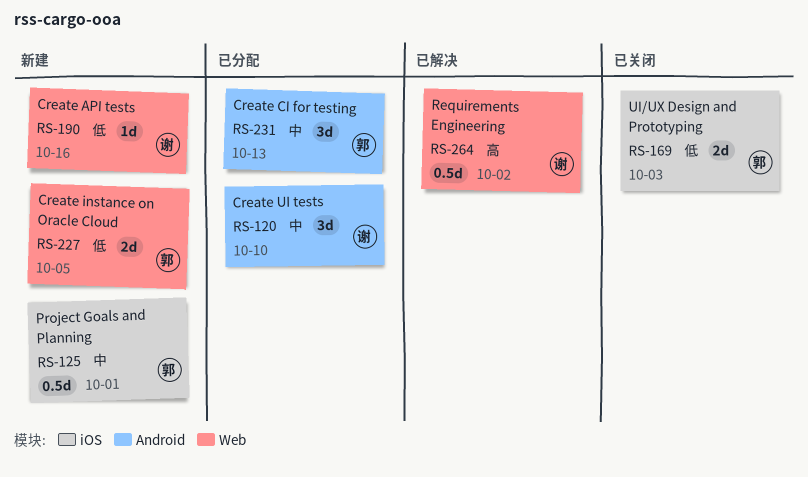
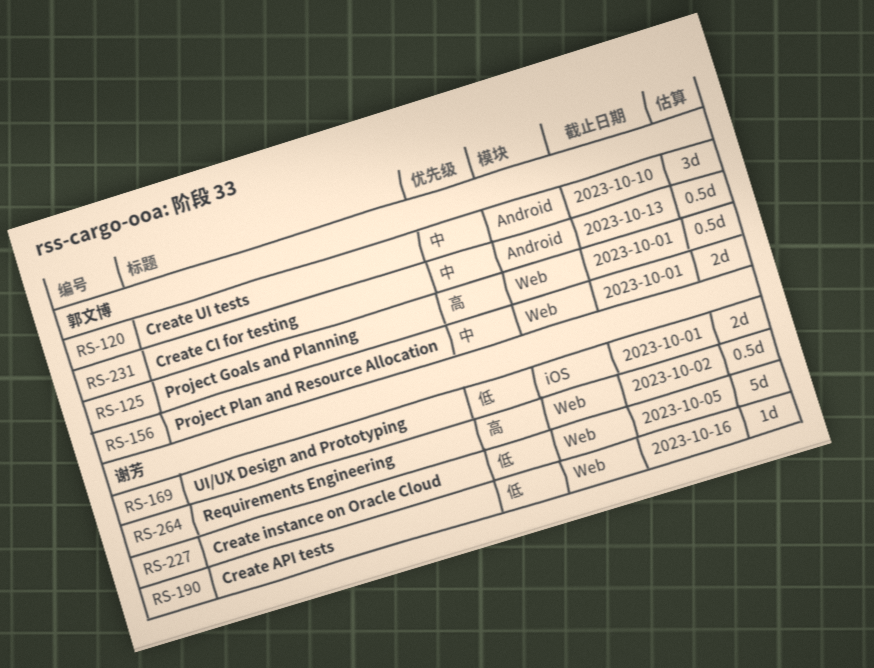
RS-120, owner: 谢芳 -> 郭文博
RS-125, priority: 中 -> 高
RS-125, label: iOS -> Web
RS-156: none -> present
RS-169, owner: 郭文博 -> 谢芳
RS-169, due: Oct 3 -> Oct 1
RS-227, owner: 郭文博 -> 谢芳
RS-227, estimate: 2d -> 5d
RS-231, estimate: 3d -> 0.5d

